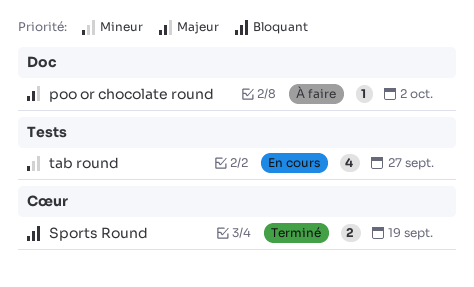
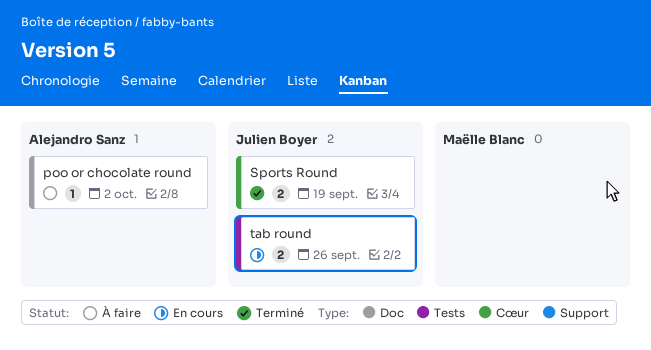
tab round, estimate: 4 -> 2
tab round, due: Sep 27 -> Sep 26

